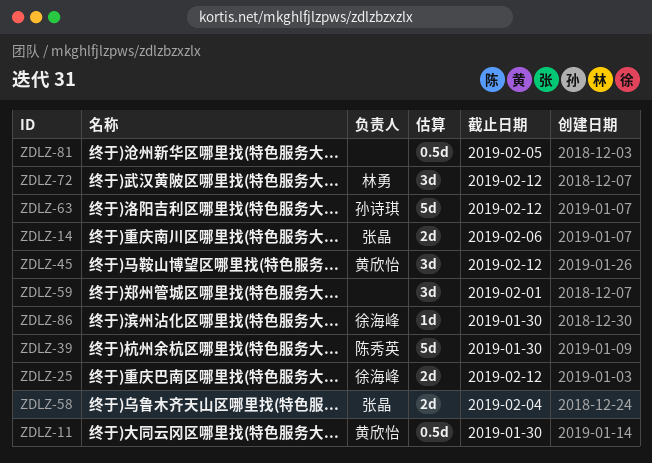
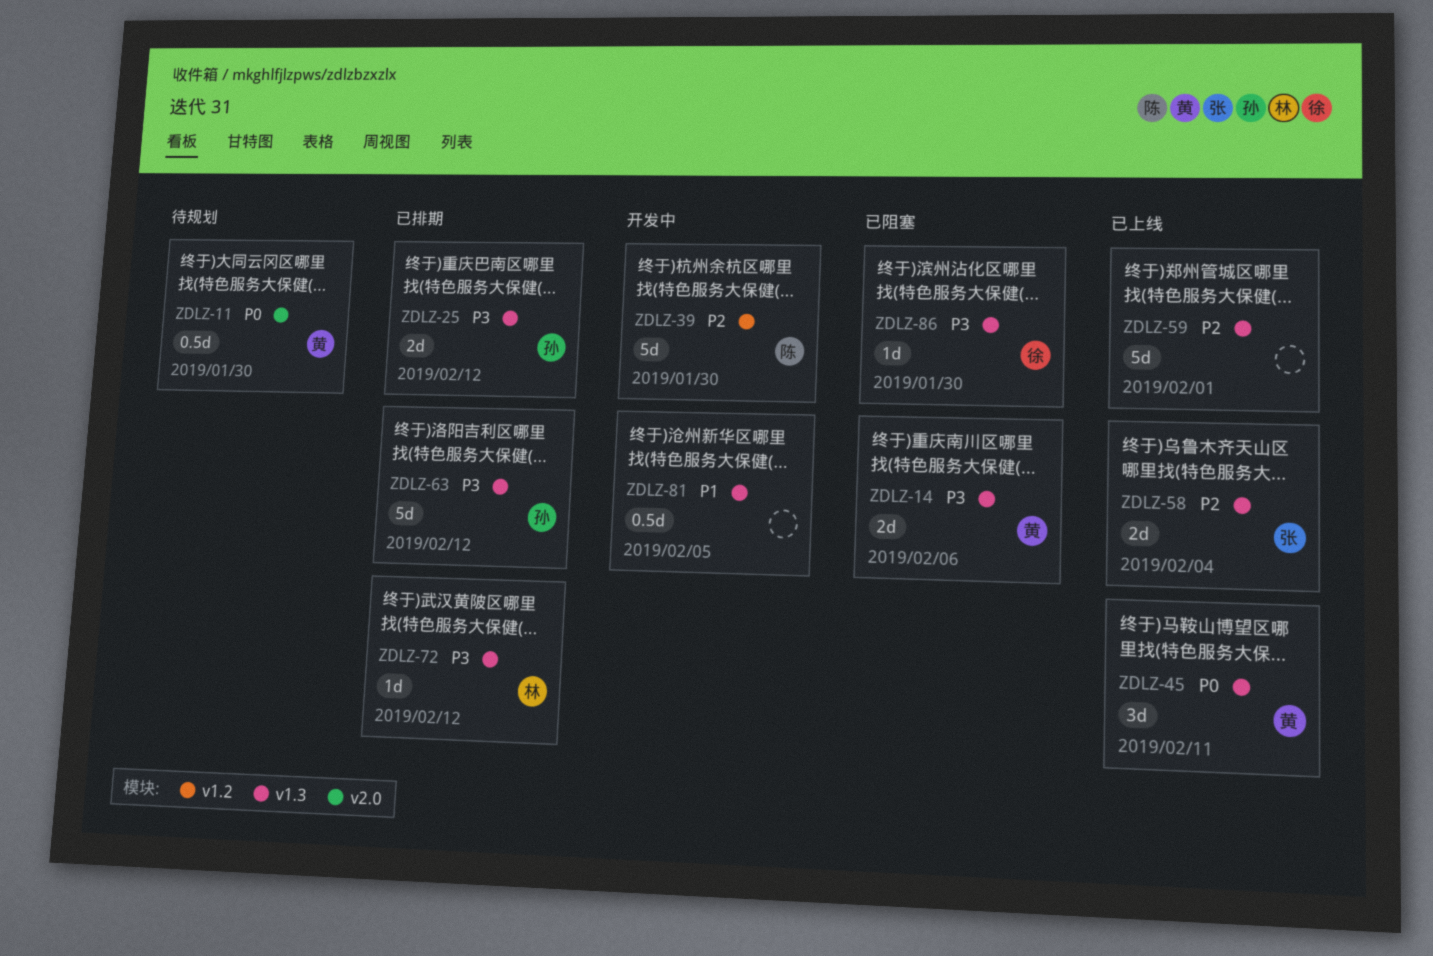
ZDLZ-14, owner: 张晶 -> 黄欣怡
ZDLZ-25, owner: 徐海峰 -> 孙诗琪
ZDLZ-45, due: Feb 12 -> Feb 11
ZDLZ-59, estimate: 3d -> 5d
ZDLZ-72, estimate: 3d -> 1d

